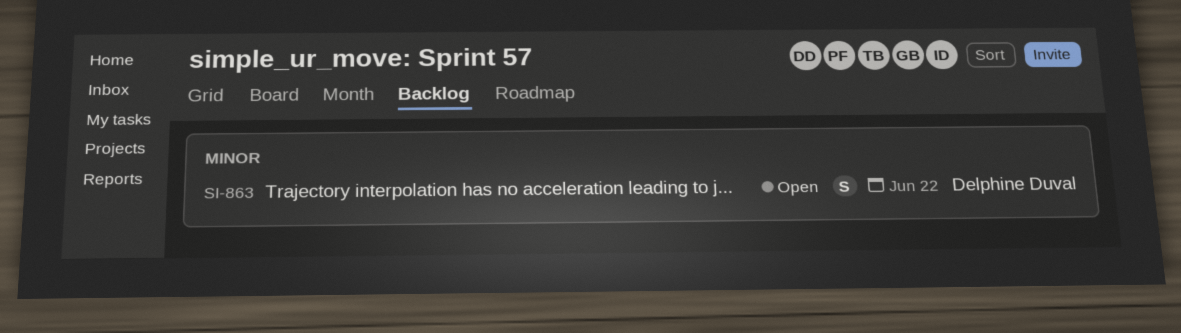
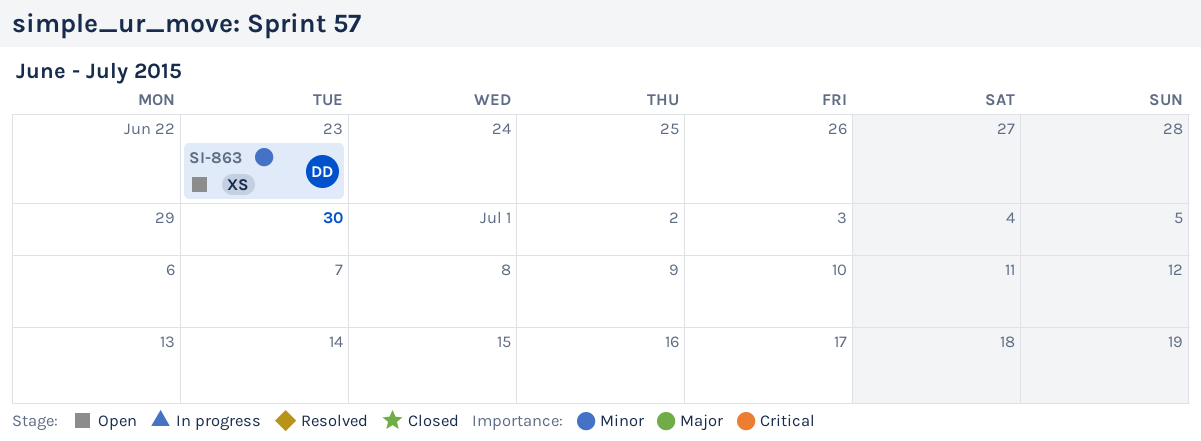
SI-863, estimate: S -> XS
SI-863, due: Jun 22 -> Jun 23

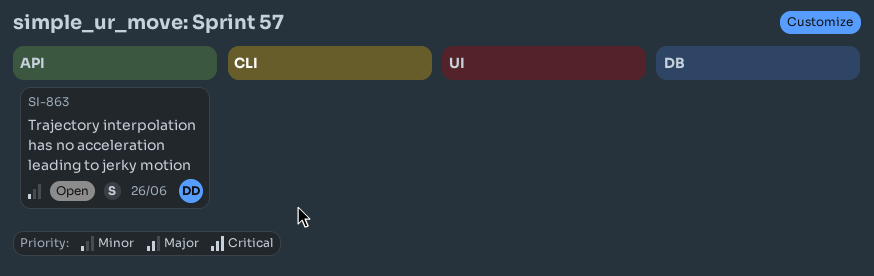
SI-863, estimate: XS -> S
SI-863, due: Jun 23 -> Jun 26

